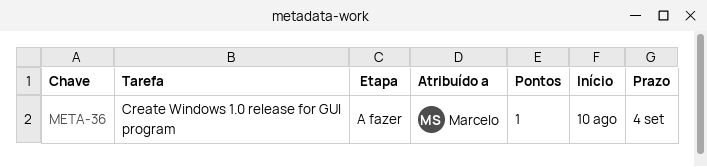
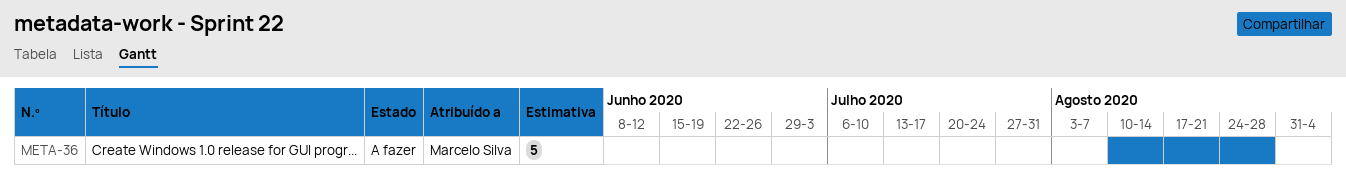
META-36, estimate: 1 -> 5
META-36, due: Sep 4 -> Aug 28

